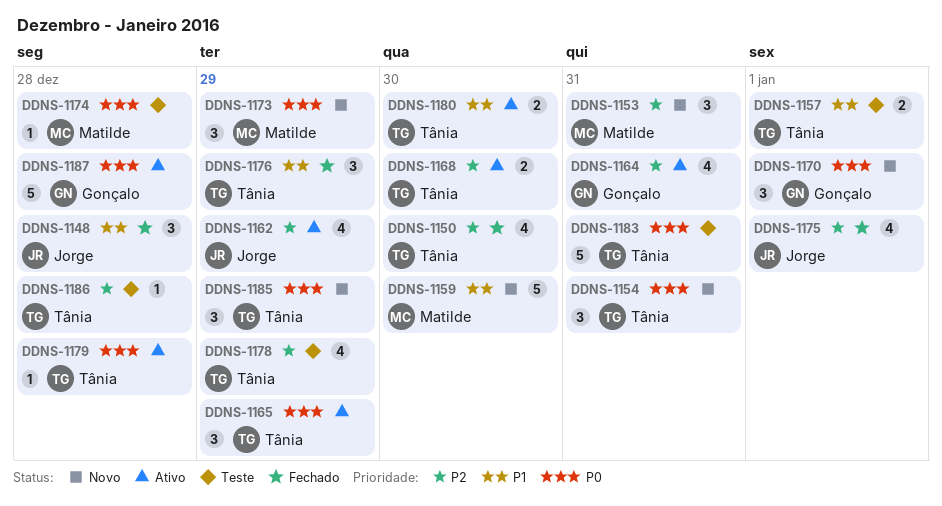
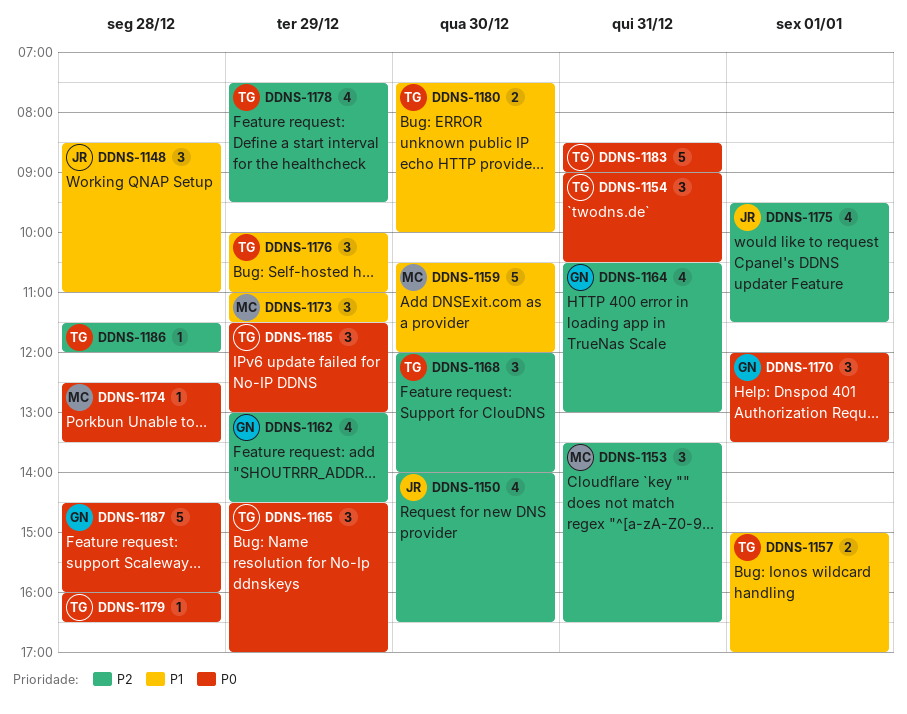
DDNS-1150, owner: Tânia -> Jorge
DDNS-1162, owner: Jorge -> Gonçalo
DDNS-1168, estimate: 2 -> 3
DDNS-1173, priority: P0 -> P1

